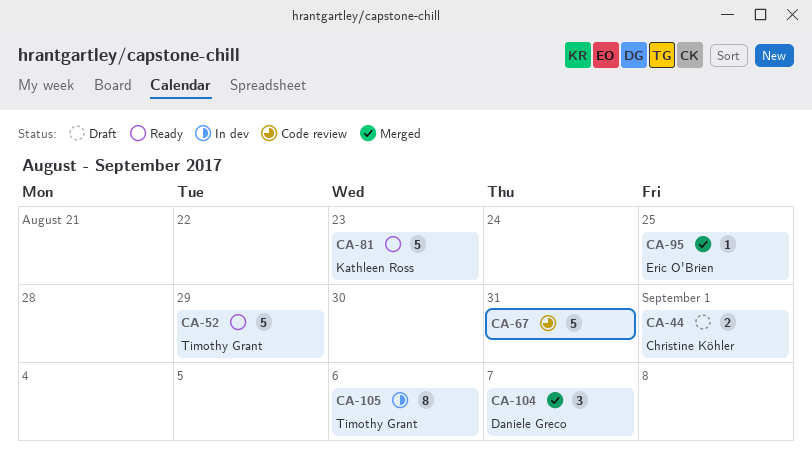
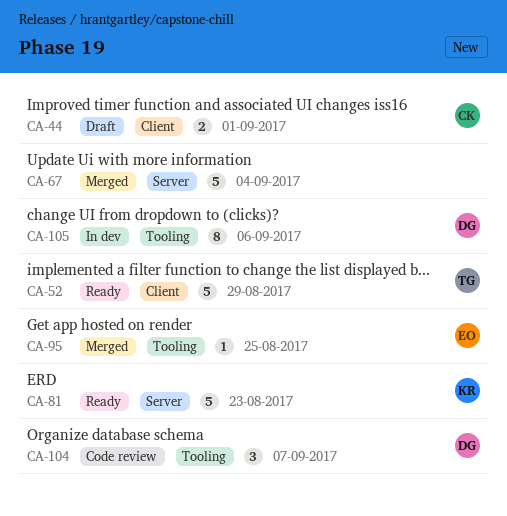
CA-67, status: Code review -> Merged
CA-67, due: Aug 31 -> Sep 4
CA-104, status: Merged -> Code review
CA-105, owner: Timothy Grant -> Daniele Greco

